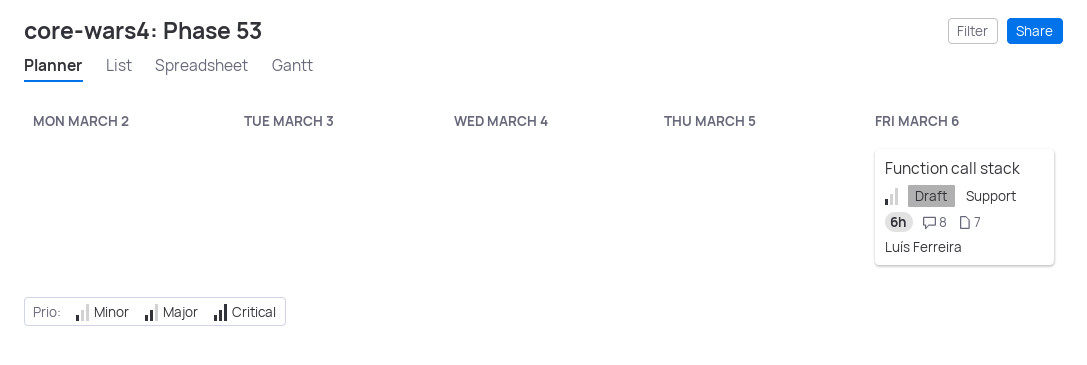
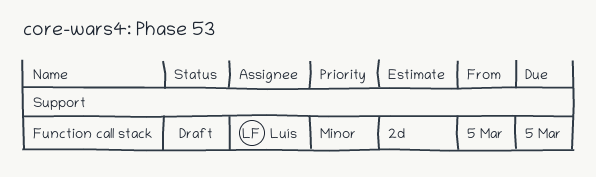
Function call stack, estimate: 6h -> 2d
Function call stack, due: Mar 6 -> Mar 5

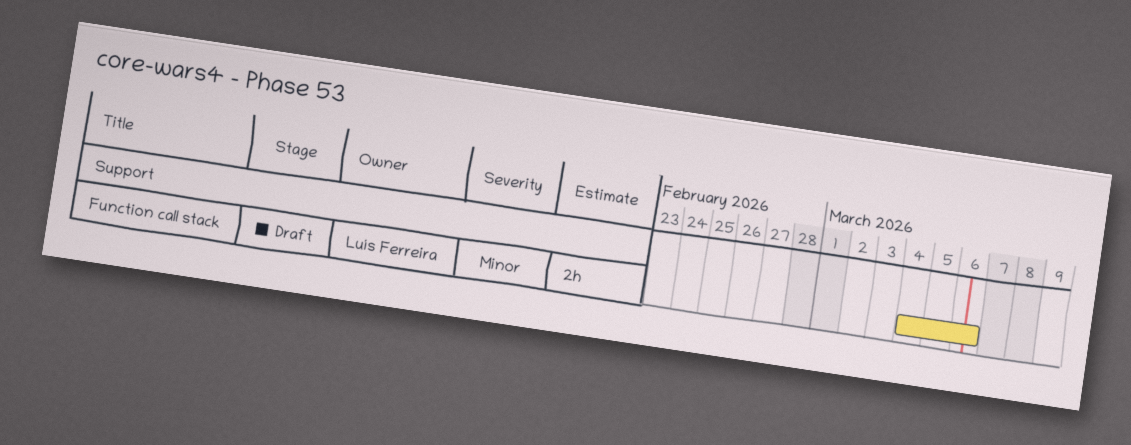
Function call stack, estimate: 2d -> 2h
Function call stack, start: Mar 5 -> Mar 4
Function call stack, due: Mar 5 -> Mar 6

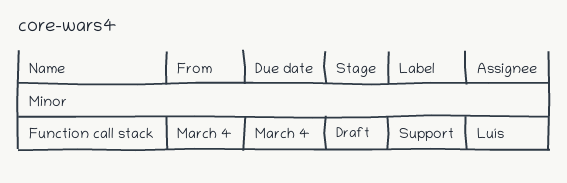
Function call stack, due: Mar 6 -> Mar 4

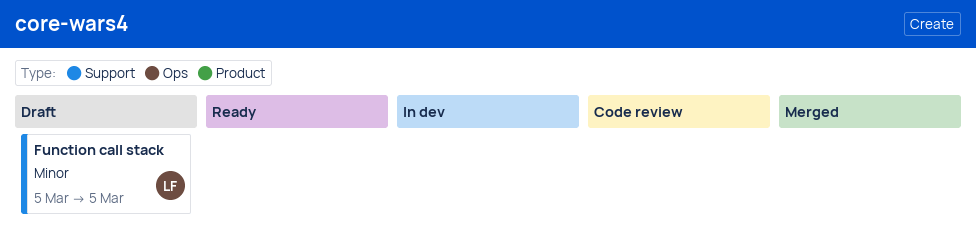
Function call stack, start: Mar 4 -> Mar 5
Function call stack, due: Mar 4 -> Mar 5

